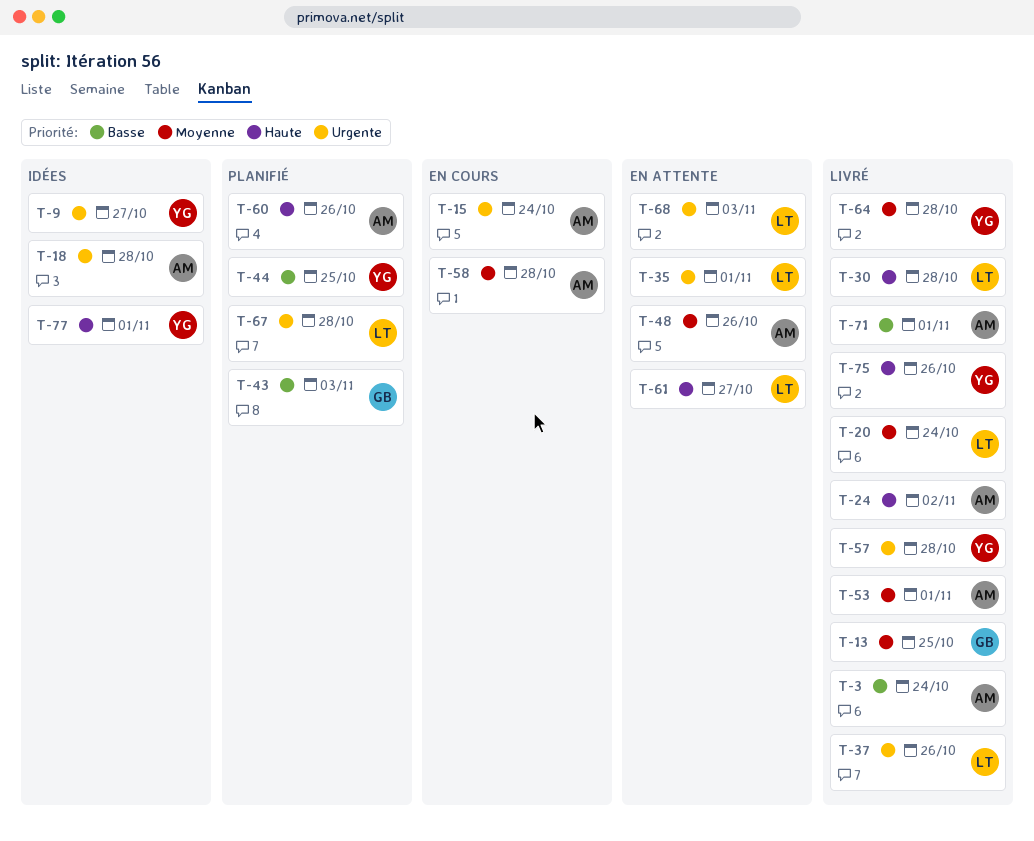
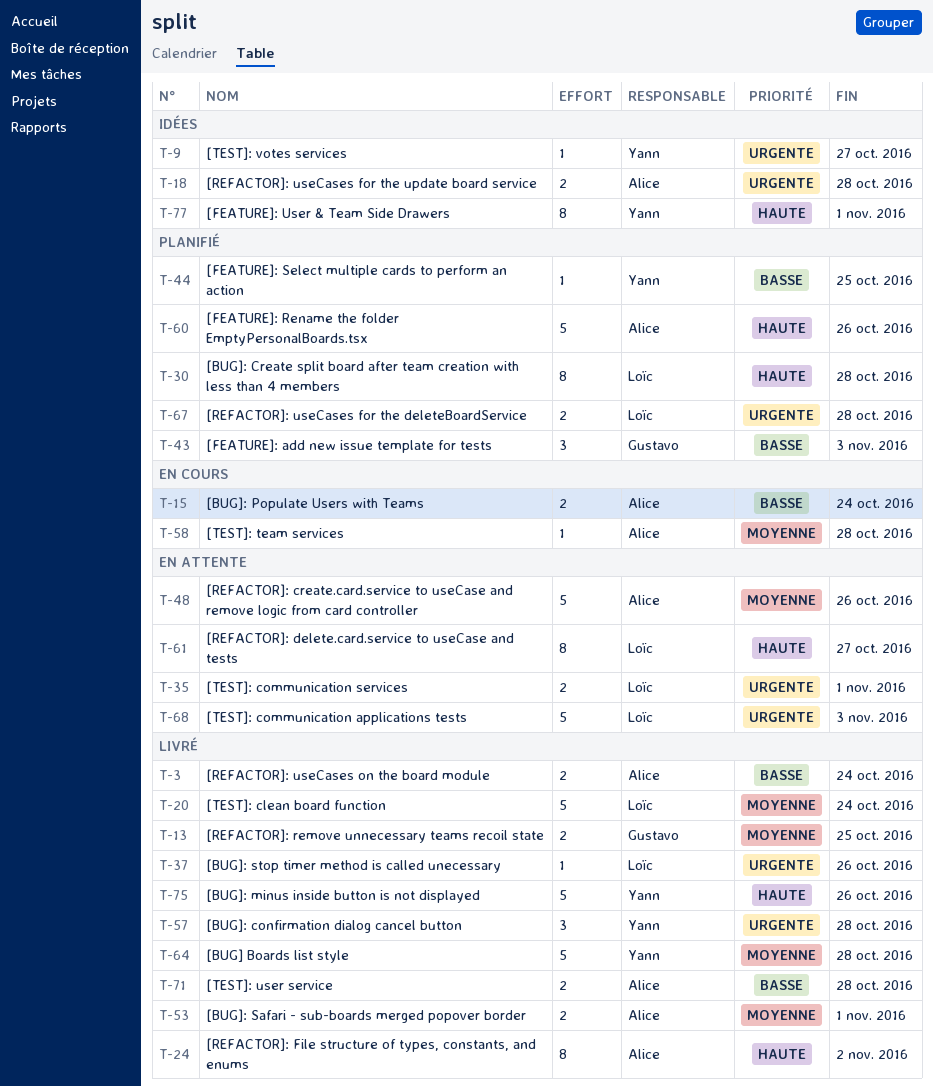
T-15, priority: Urgente -> Basse
T-30, status: Livré -> Planifié
T-71, due: Nov 1 -> Oct 28

